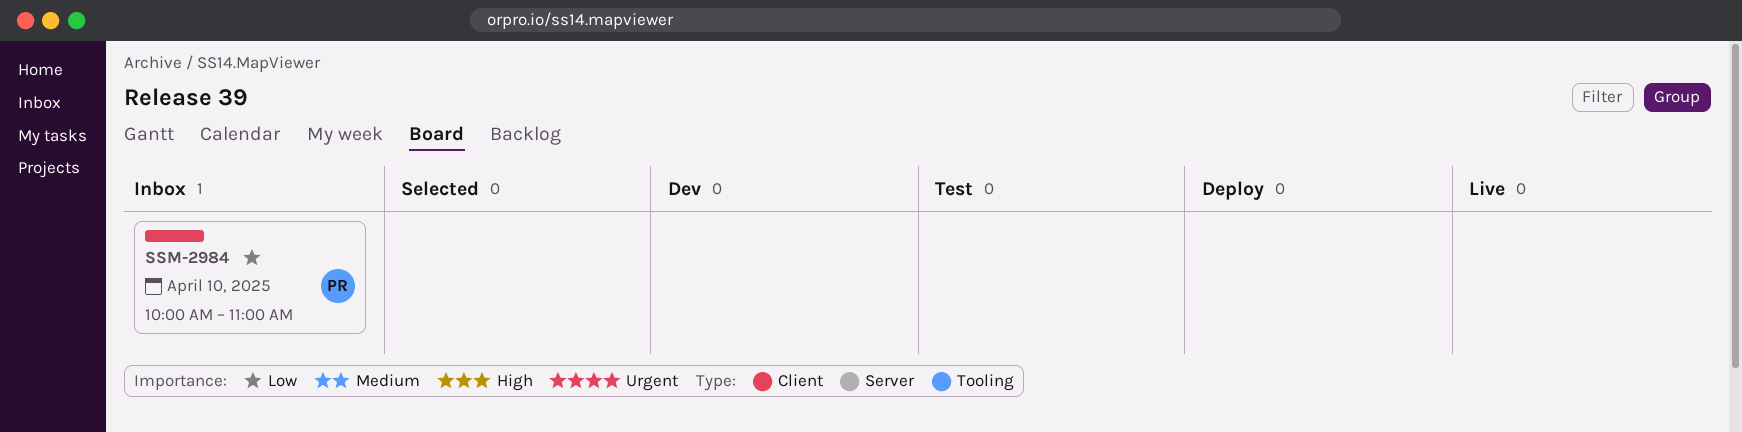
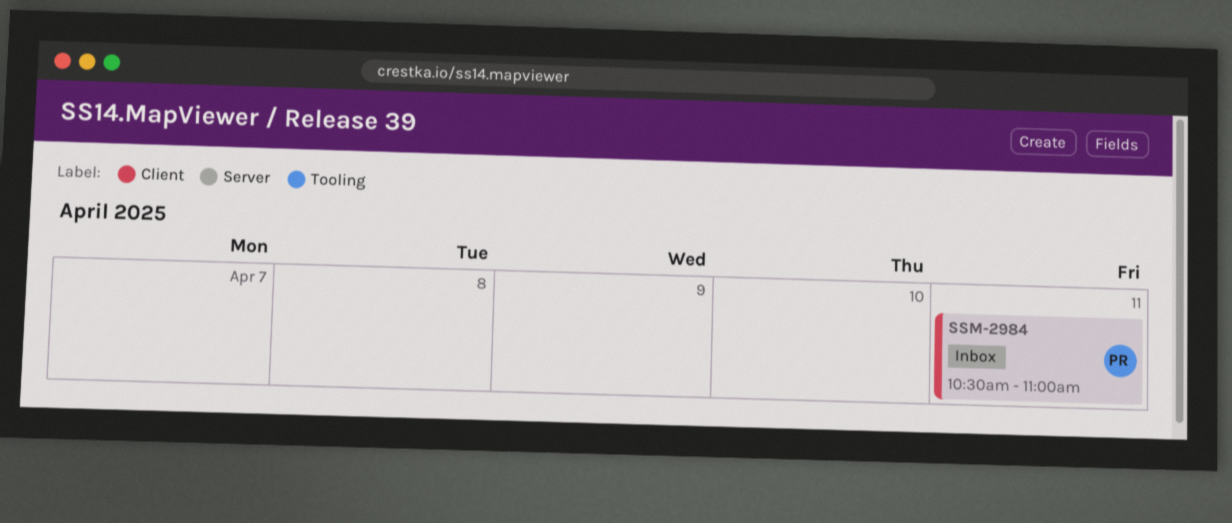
SSM-2984, day: Apr 10 -> Apr 11
SSM-2984, begins: 10:00 -> 10:30

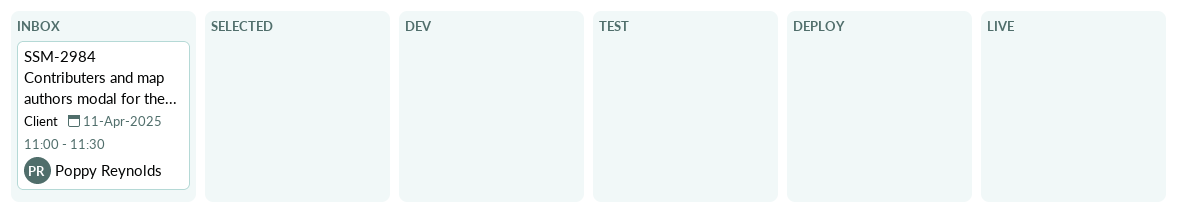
SSM-2984, begins: 10:30 -> 11:00
SSM-2984, ends: 11:00 -> 11:30

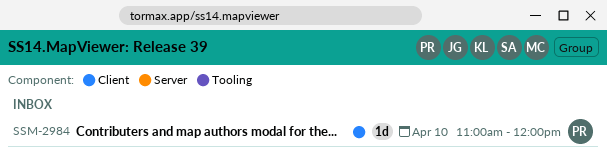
SSM-2984, day: Apr 11 -> Apr 10
SSM-2984, ends: 11:30 -> 12:00

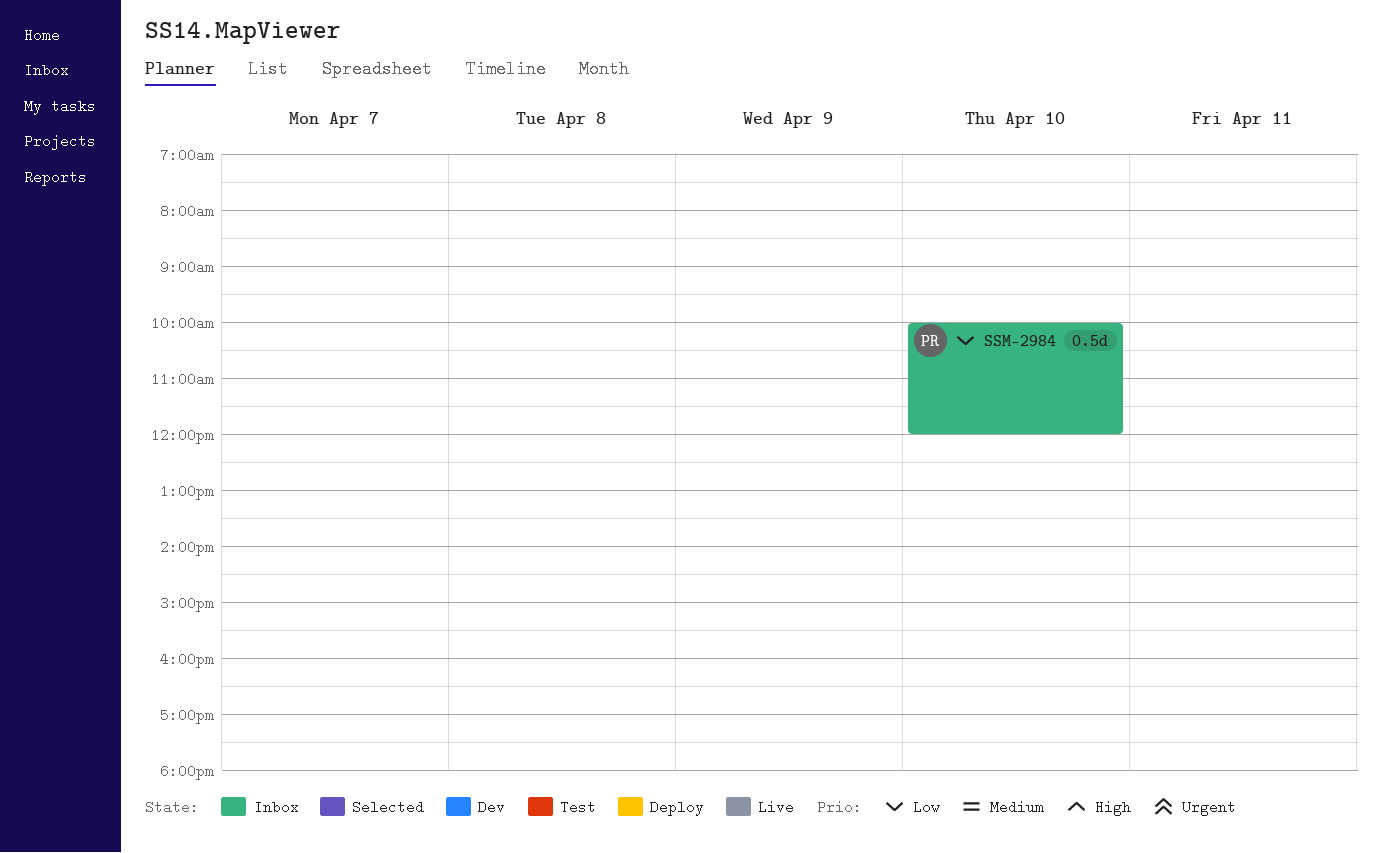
SSM-2984, estimate: 1d -> 0.5d
SSM-2984, begins: 11:00 -> 10:00

